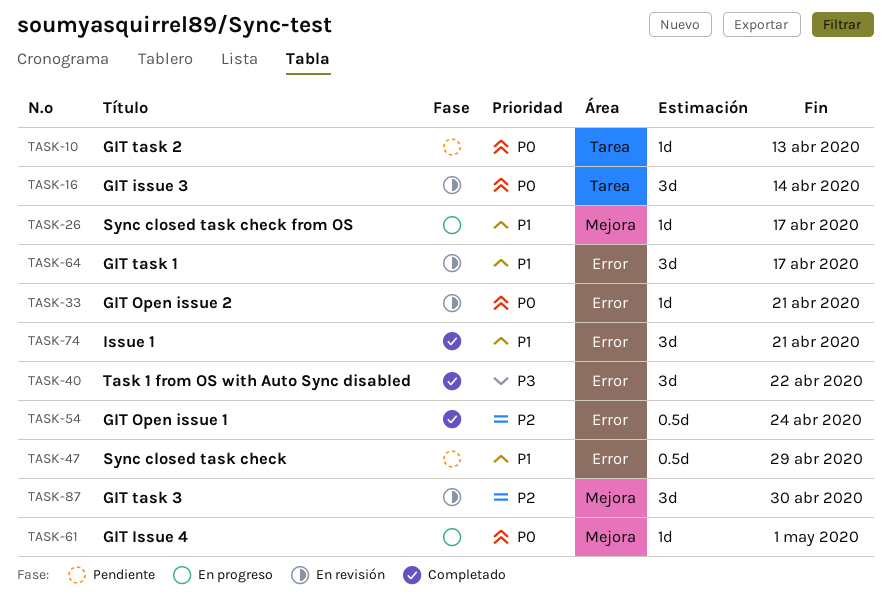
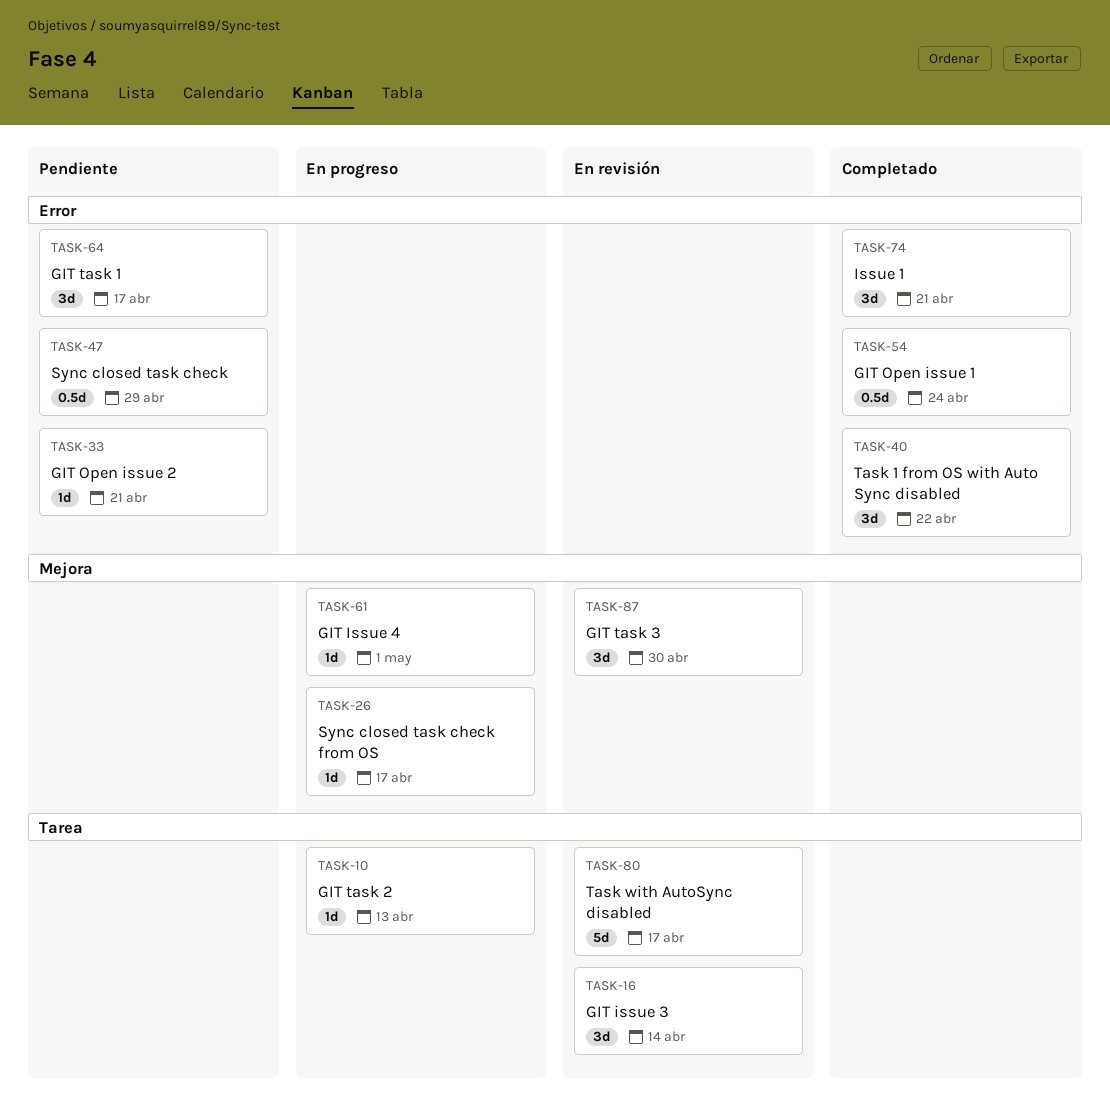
TASK-10, status: Pendiente -> En progreso
TASK-33, status: En revisión -> Pendiente
TASK-64, status: En revisión -> Pendiente
TASK-80: none -> present

